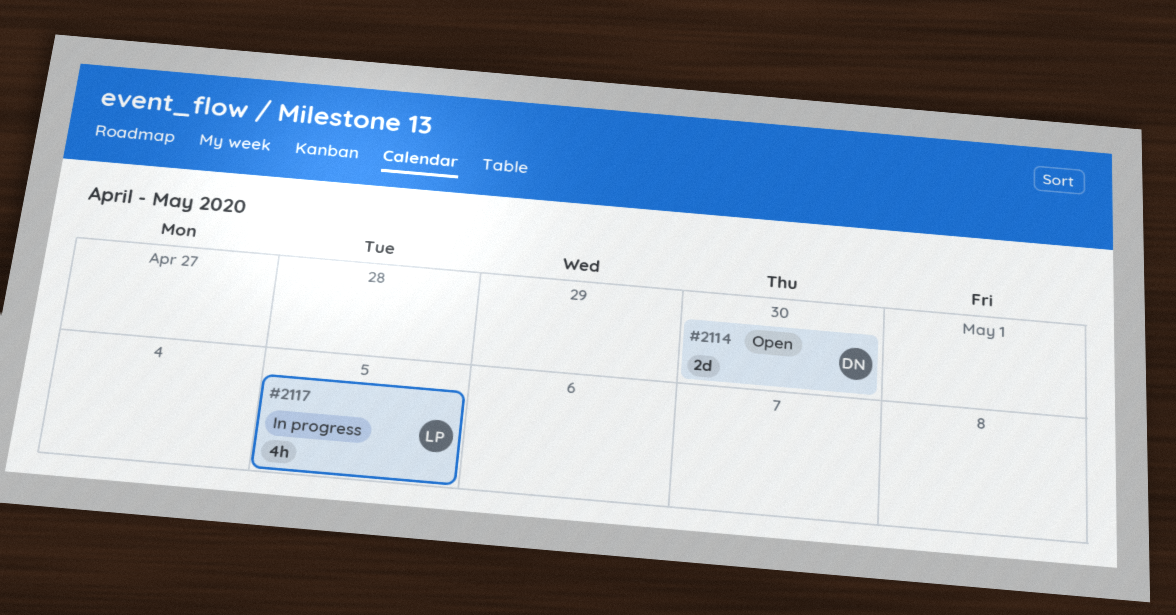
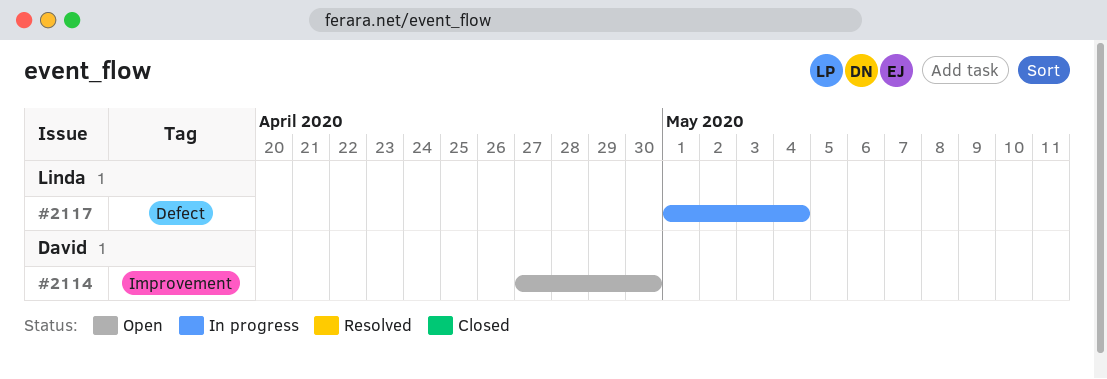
#2117, due: May 5 -> May 4

